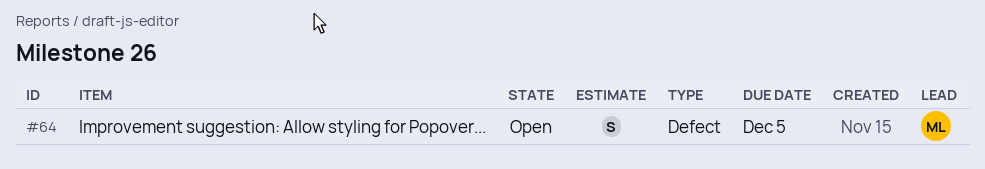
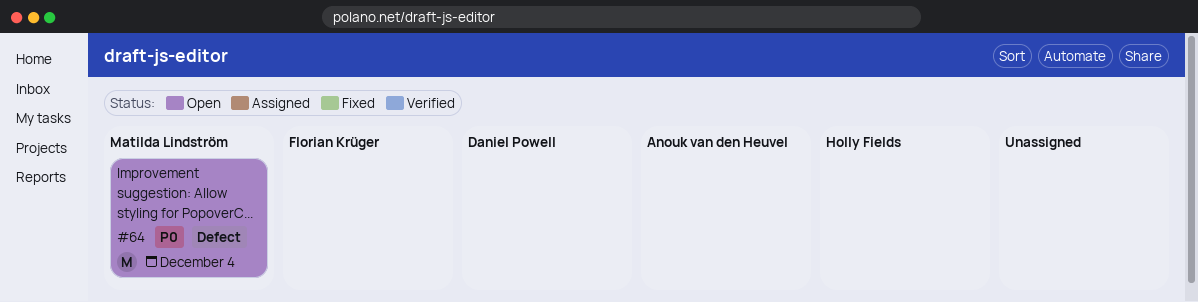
#64, estimate: S -> M
#64, due: Dec 5 -> Dec 4

